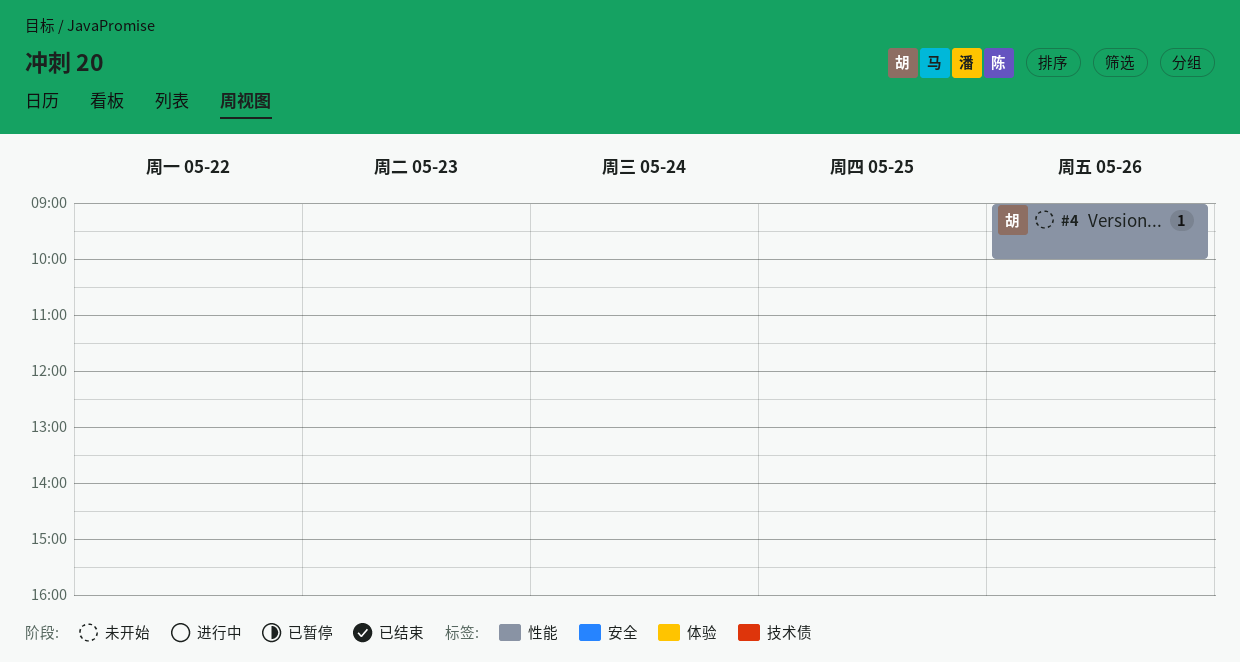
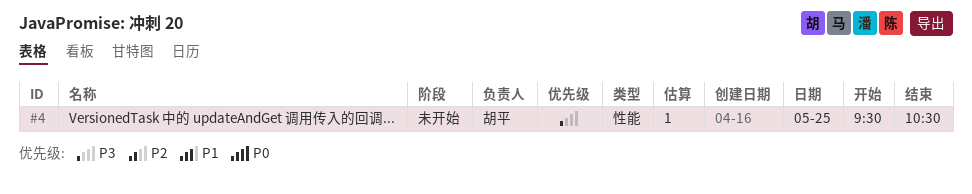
#4, day: May 26 -> May 25
#4, begins: 09:00 -> 09:30
#4, ends: 10:00 -> 10:30

